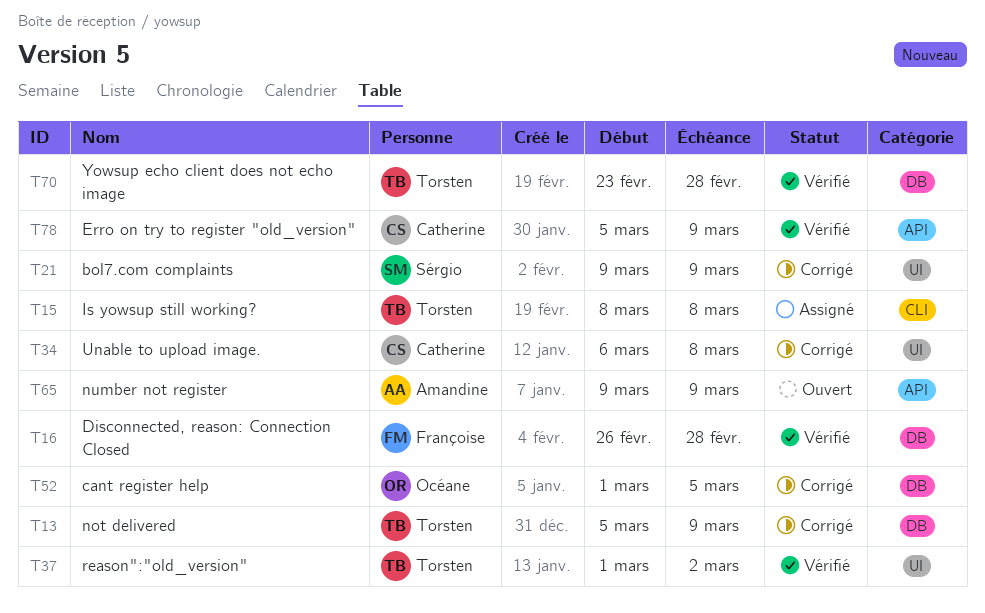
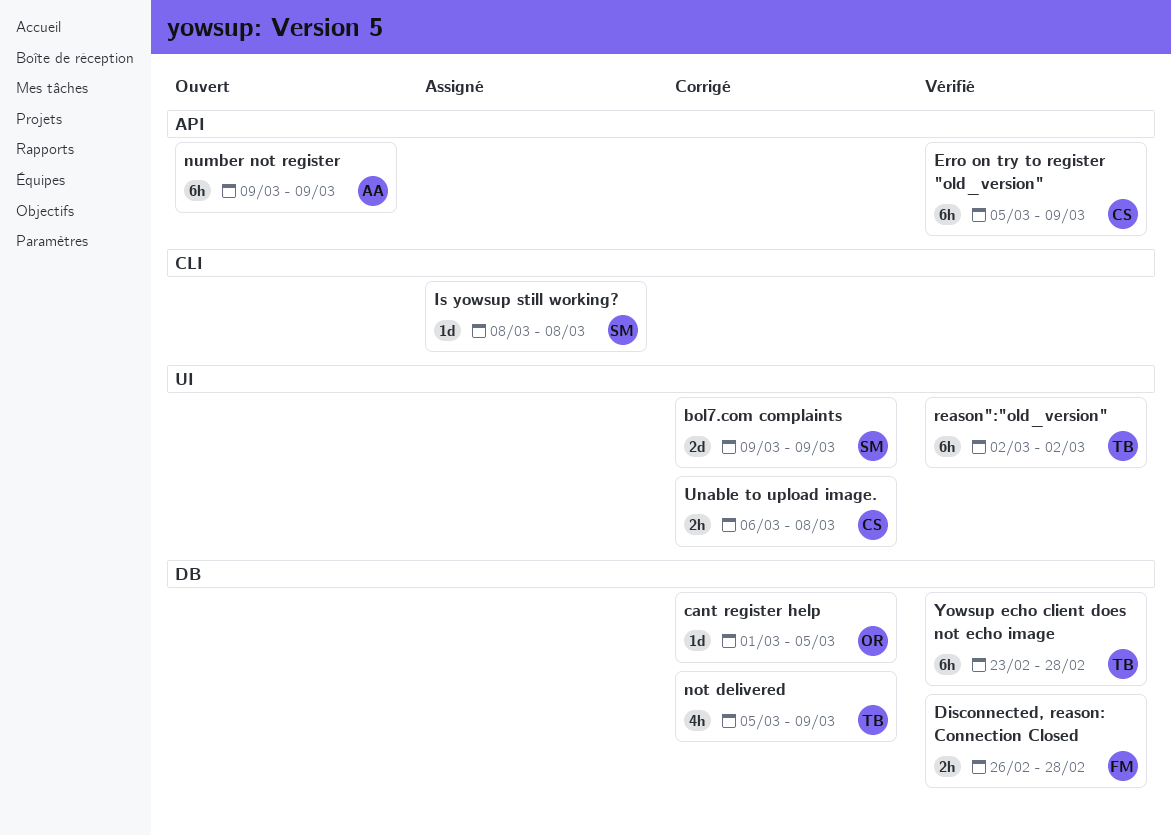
Is yowsup still working?, owner: Torsten -> Sérgio
reason":"old_version", start: Mar 1 -> Mar 2

